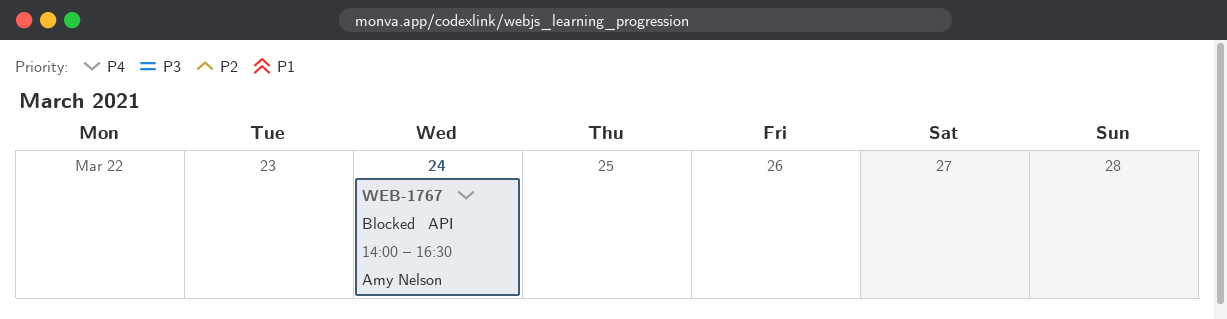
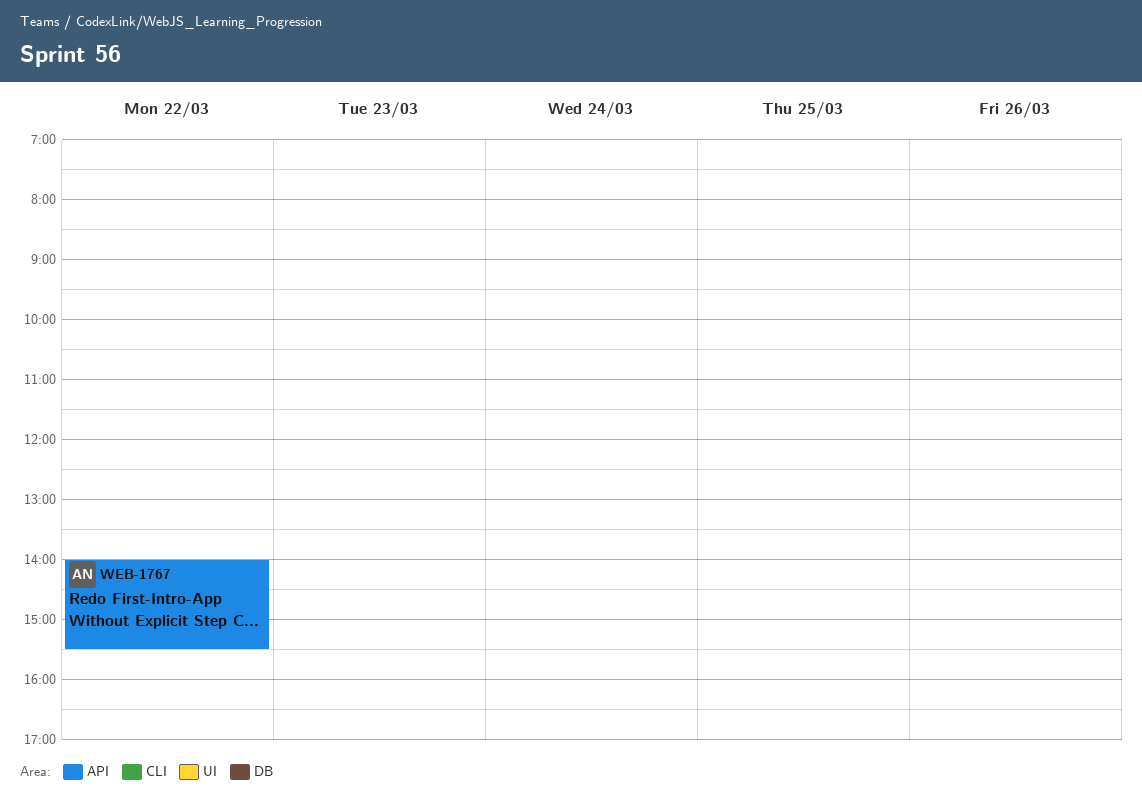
WEB-1767, day: Mar 24 -> Mar 22
WEB-1767, ends: 16:30 -> 15:30

